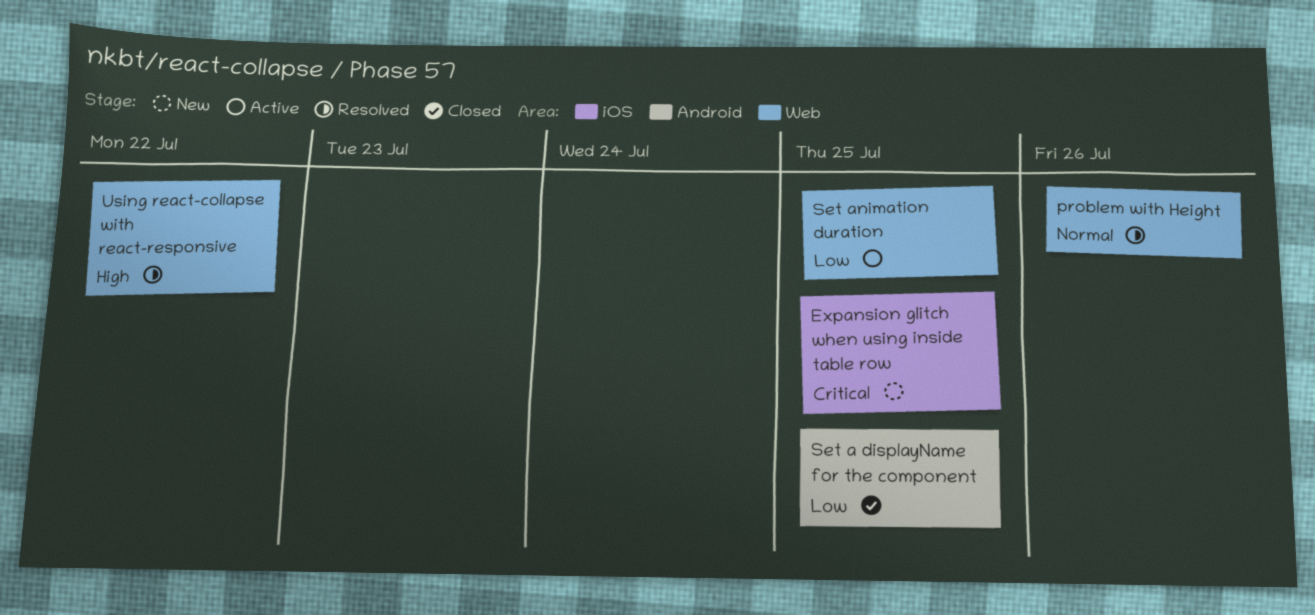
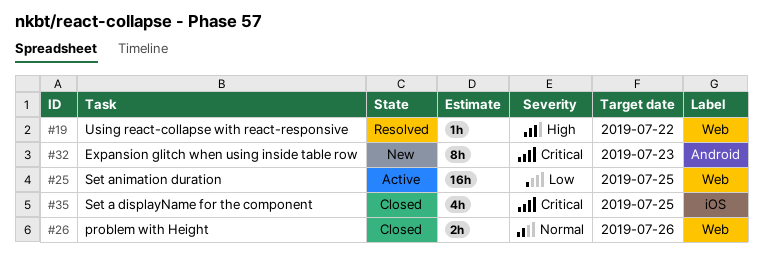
Expansion glitch when using inside table row, label: iOS -> Android
Expansion glitch when using inside table row, due: Jul 25 -> Jul 23
problem with Height, status: Resolved -> Closed
Set a displayName for the component, priority: Low -> Critical
Set a displayName for the component, label: Android -> iOS

